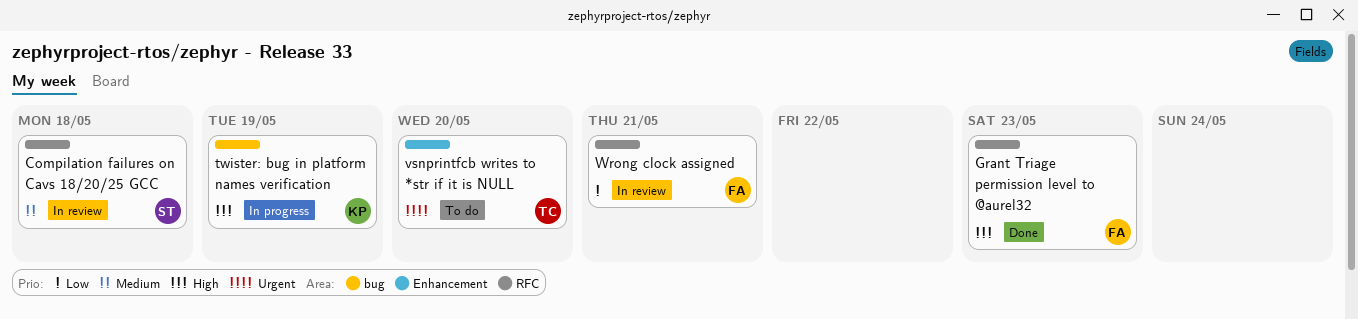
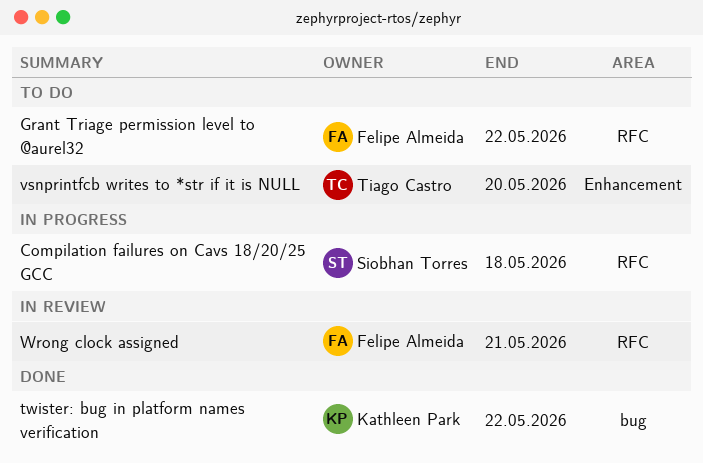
Compilation failures on Cavs 18/20/25 GCC, status: In review -> In progress
Grant Triage permission level to @aurel32, status: Done -> To do
Grant Triage permission level to @aurel32, due: May 23 -> May 22
twister: bug in platform names verification, status: In progress -> Done
twister: bug in platform names verification, due: May 19 -> May 22

